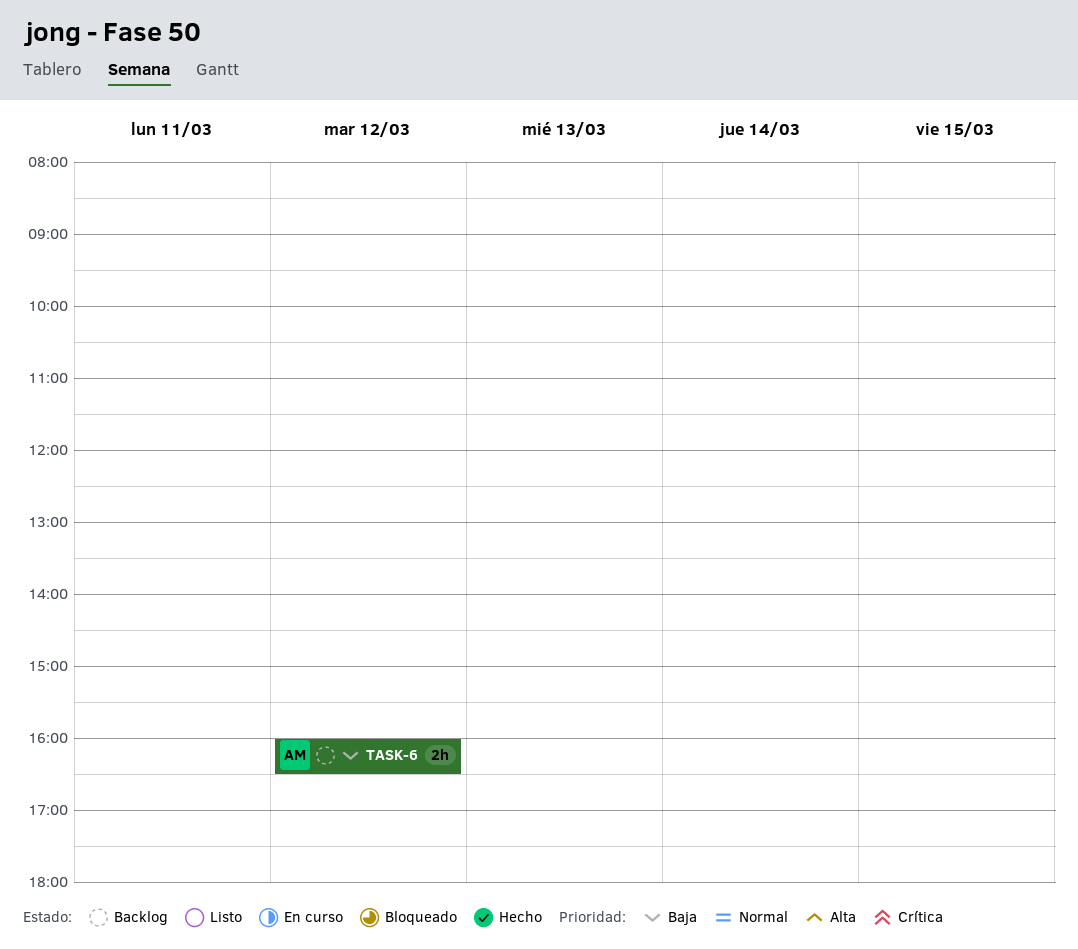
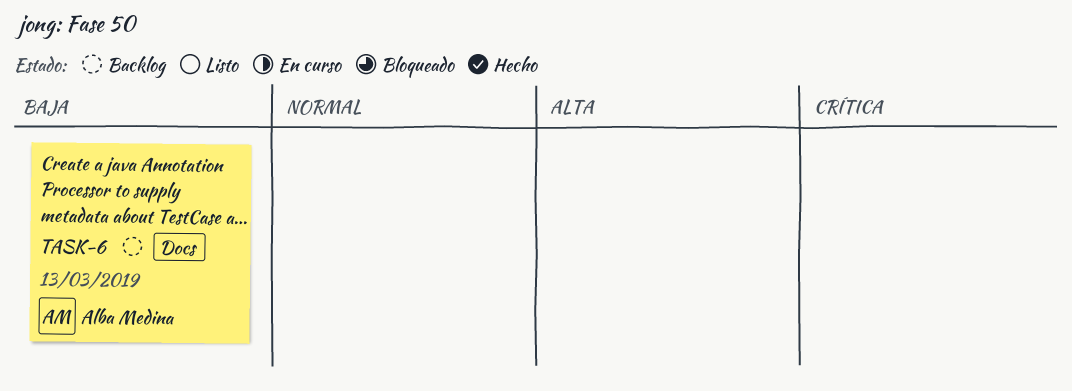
TASK-6, day: Mar 12 -> Mar 13

